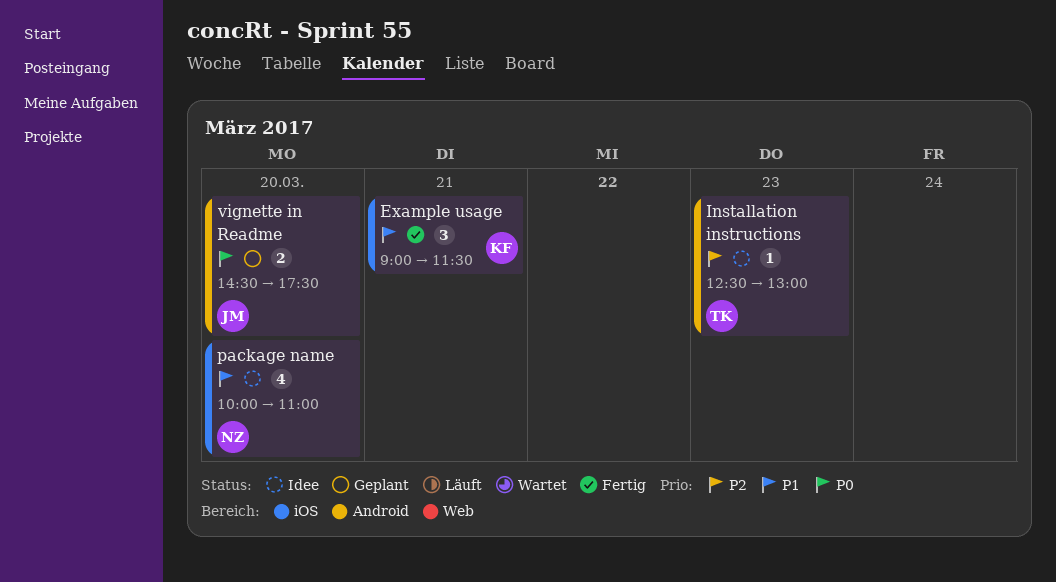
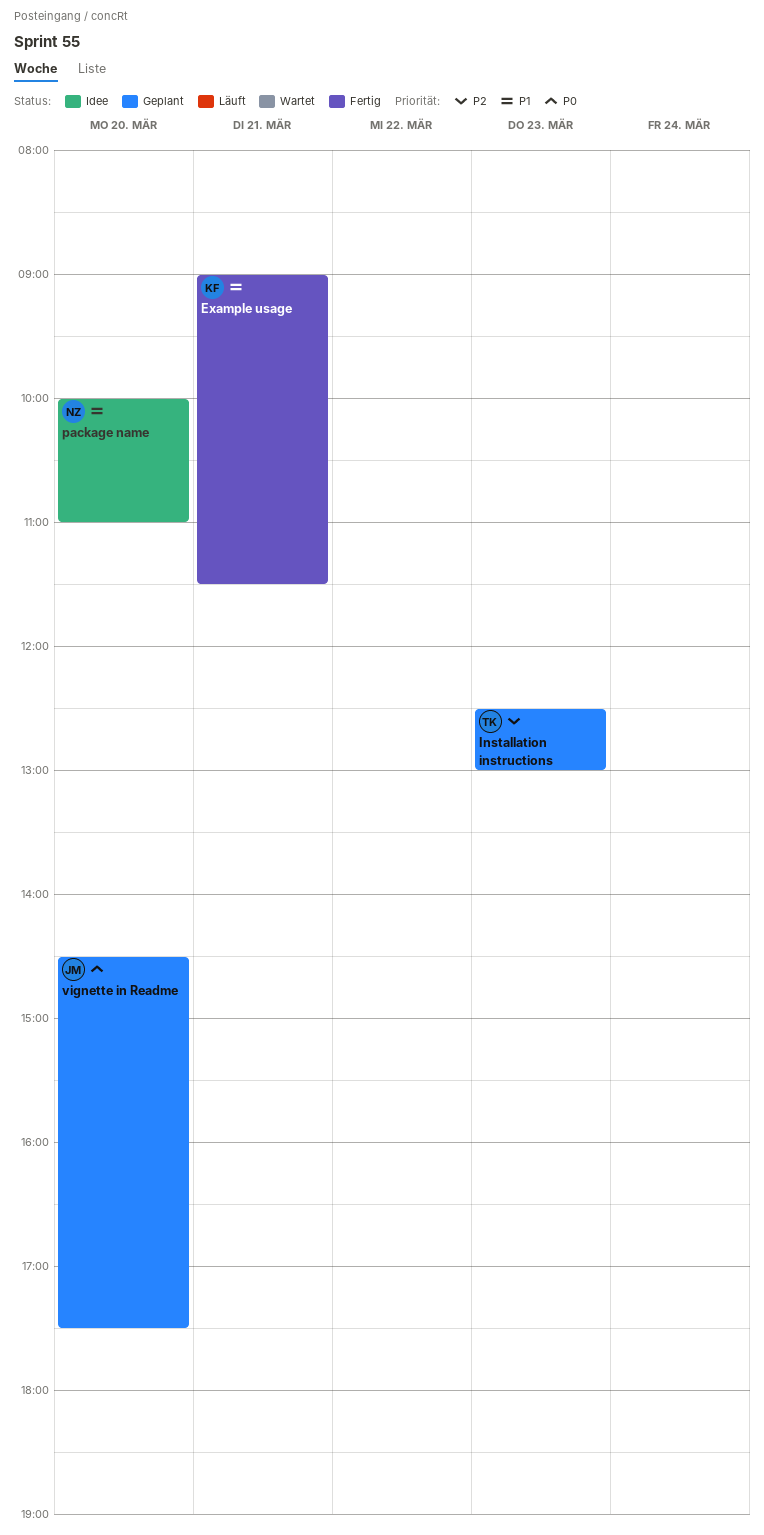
Installation instructions, status: Idee -> Geplant

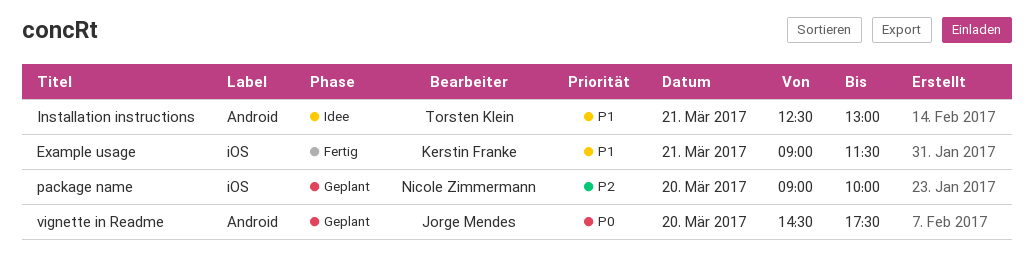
Installation instructions, status: Geplant -> Idee
Installation instructions, priority: P2 -> P1
Installation instructions, day: Mar 23 -> Mar 21
package name, status: Idee -> Geplant
package name, priority: P1 -> P2
package name, begins: 10:00 -> 09:00
package name, ends: 11:00 -> 10:00

